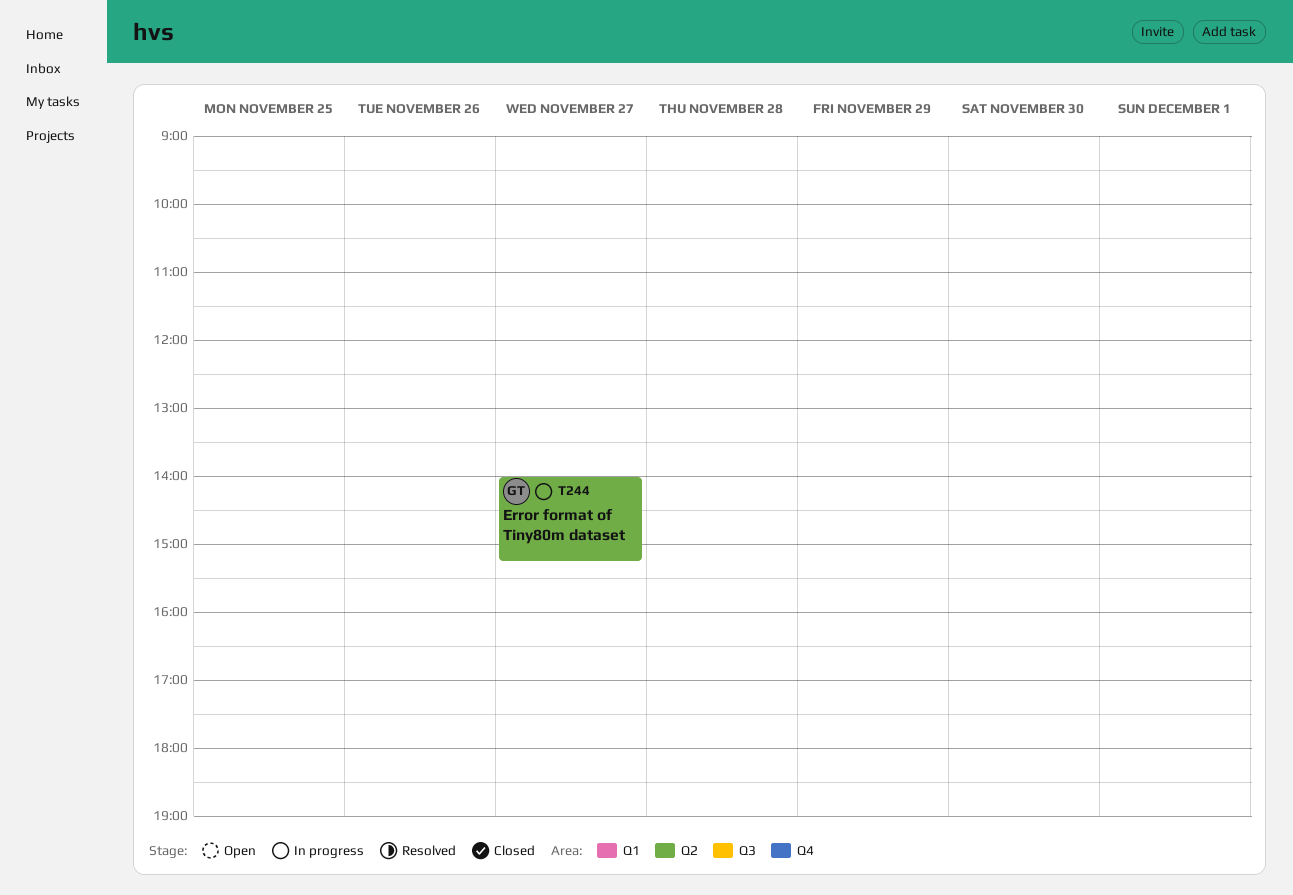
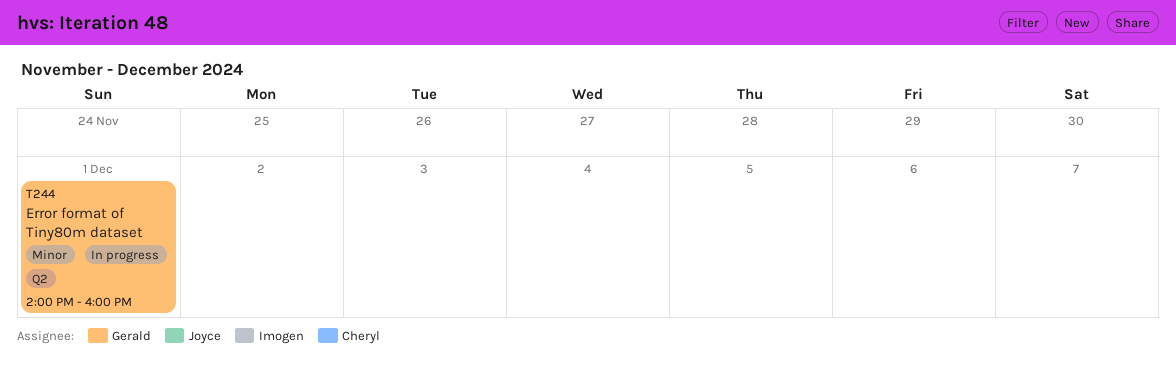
T244, day: Nov 27 -> Dec 1
T244, ends: 15:15 -> 16:00

